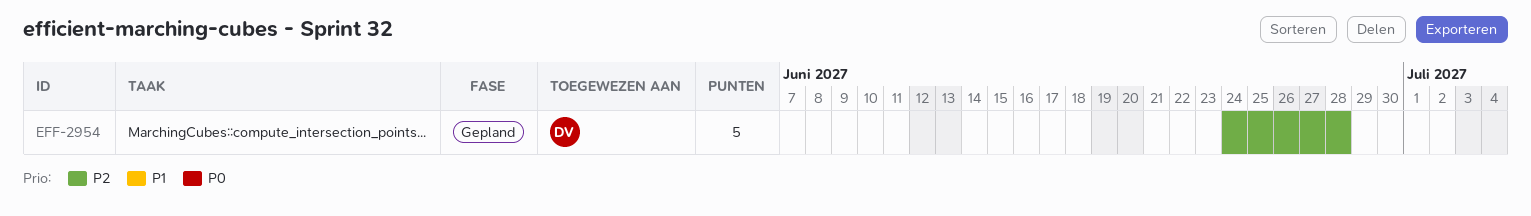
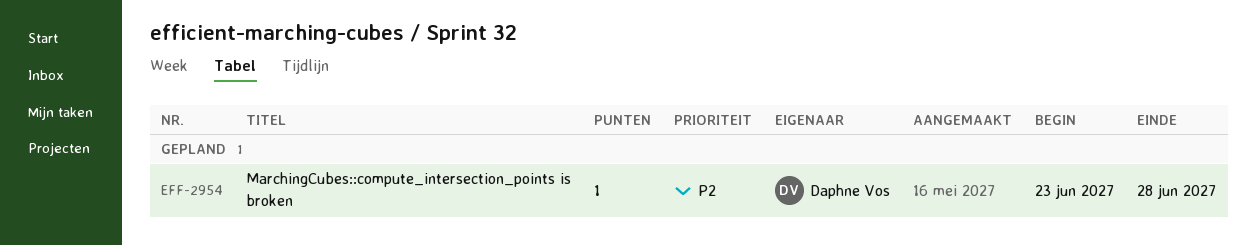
EFF-2954, estimate: 5 -> 1
EFF-2954, start: Jun 24 -> Jun 23

